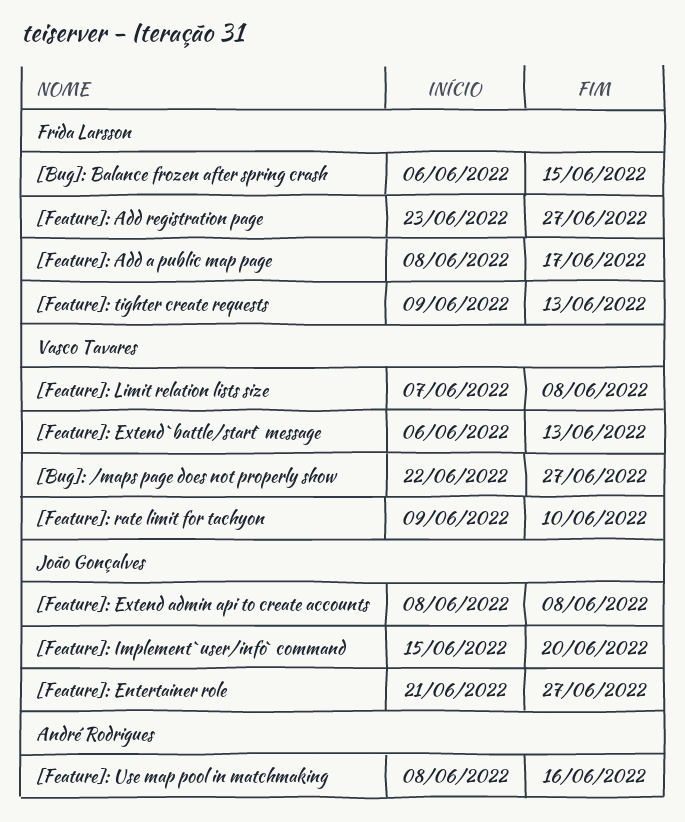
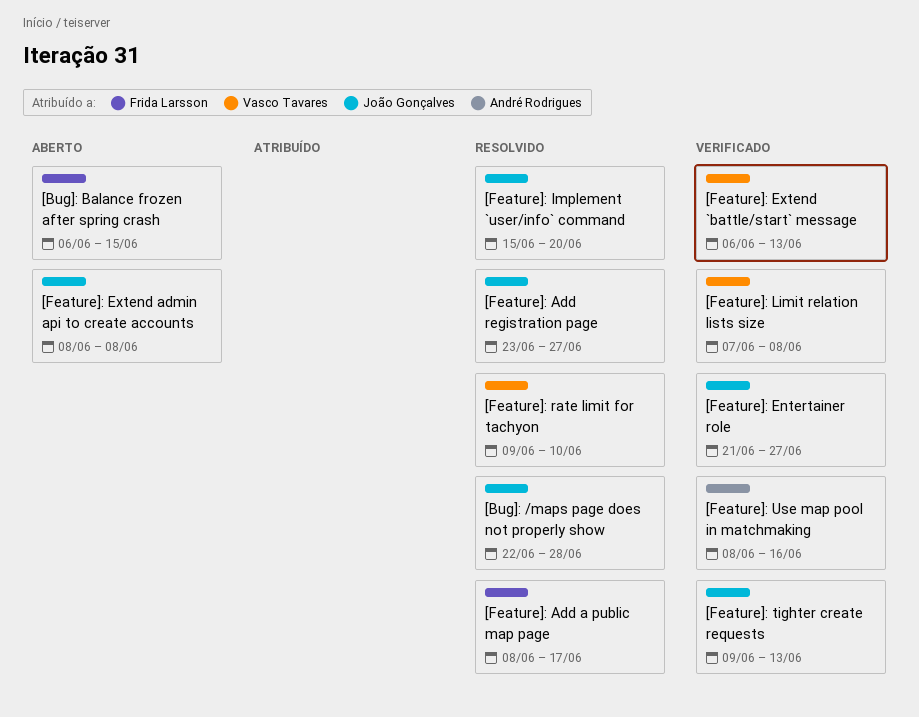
[Bug]: /maps page does not properly show, owner: Vasco Tavares -> João Gonçalves
[Bug]: /maps page does not properly show, due: Jun 27 -> Jun 28
[Feature]: Add registration page, owner: Frida Larsson -> João Gonçalves
[Feature]: tighter create requests, owner: Frida Larsson -> João Gonçalves

